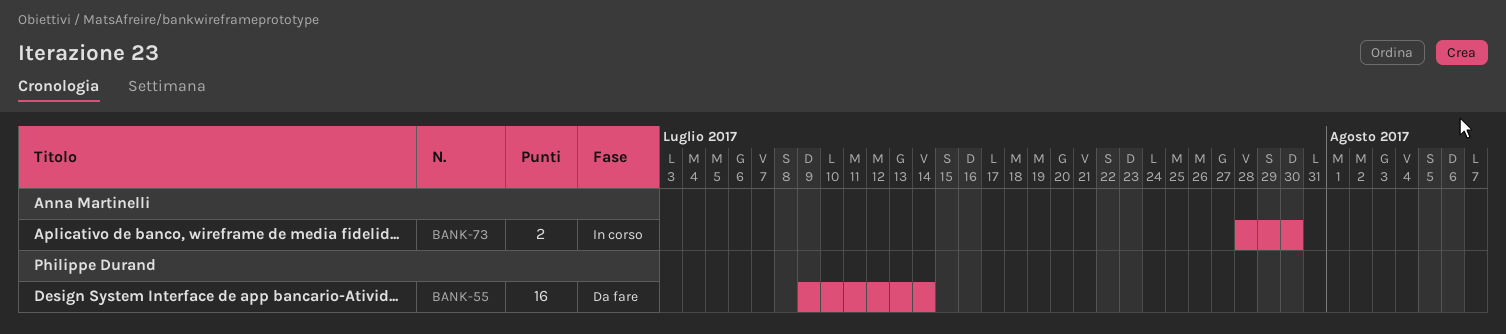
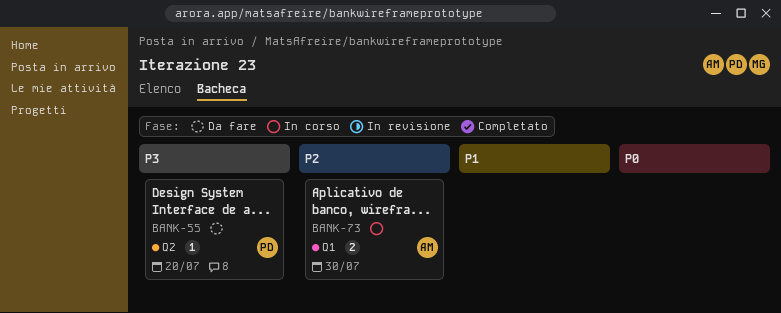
BANK-55, estimate: 16 -> 1
BANK-55, due: Jul 14 -> Jul 20

